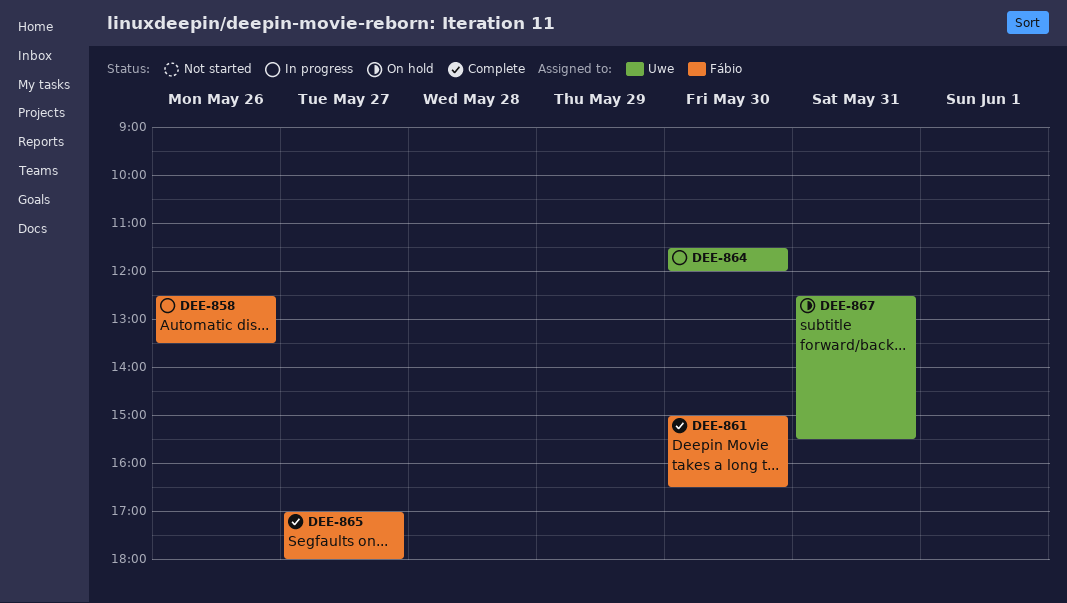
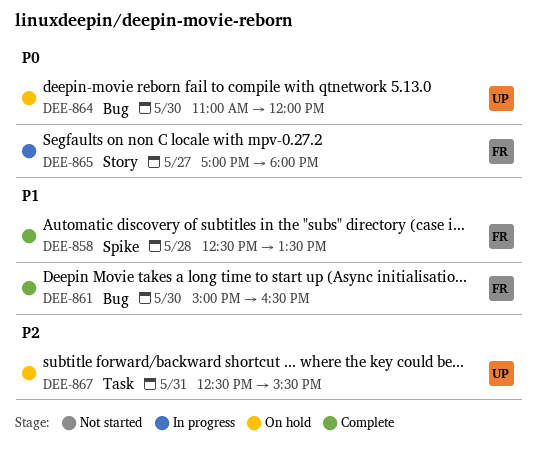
DEE-858, status: In progress -> Complete
DEE-858, day: May 26 -> May 28
DEE-864, status: In progress -> On hold
DEE-864, begins: 11:30 -> 11:00
DEE-865, status: Complete -> In progress

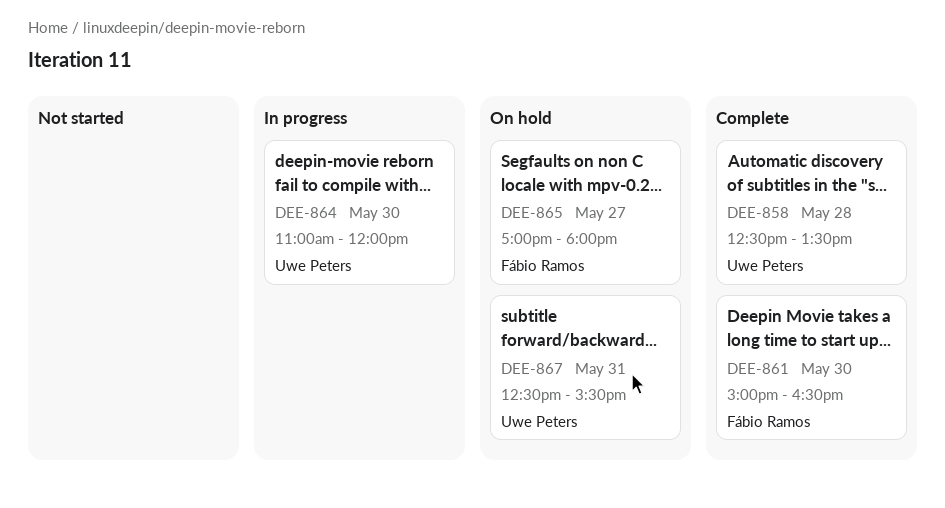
DEE-858, owner: Fábio Ramos -> Uwe Peters
DEE-864, status: On hold -> In progress
DEE-865, status: In progress -> On hold

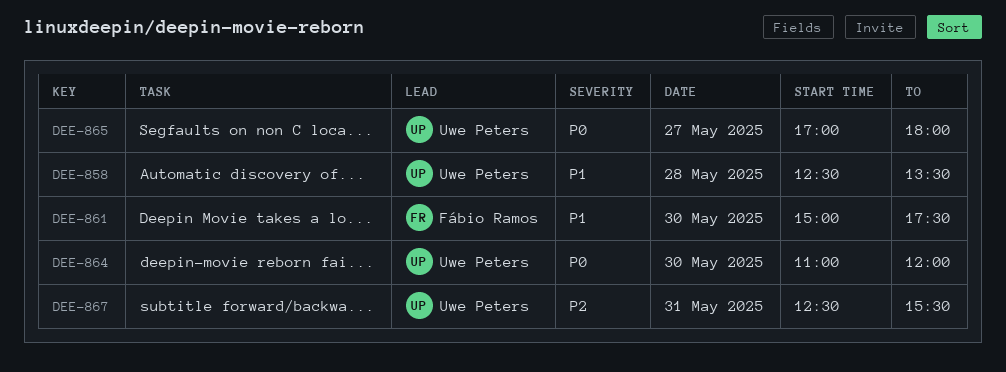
DEE-861, ends: 16:30 -> 17:30
DEE-865, owner: Fábio Ramos -> Uwe Peters

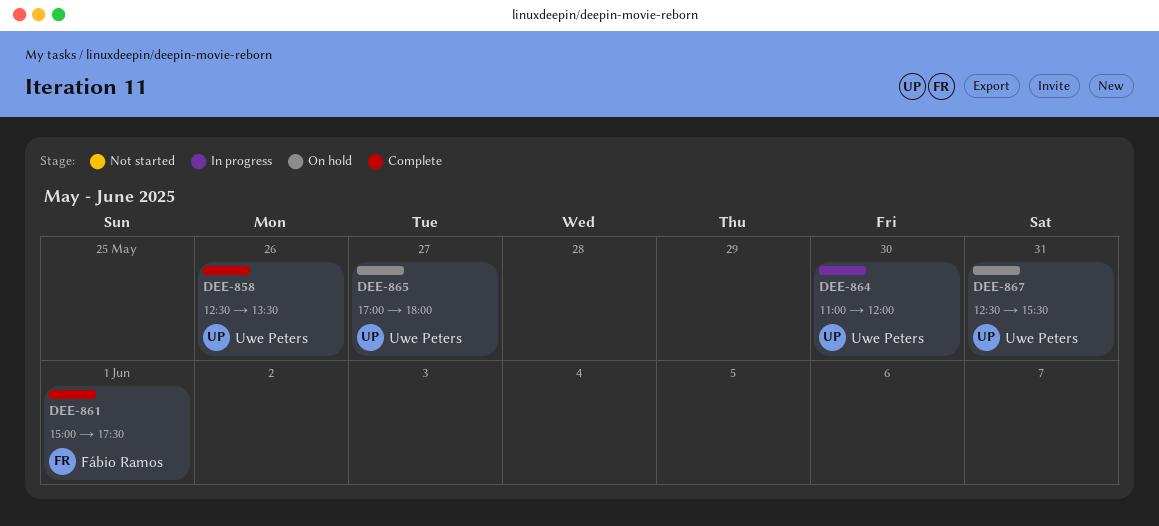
DEE-858, day: May 28 -> May 26
DEE-861, day: May 30 -> Jun 1

